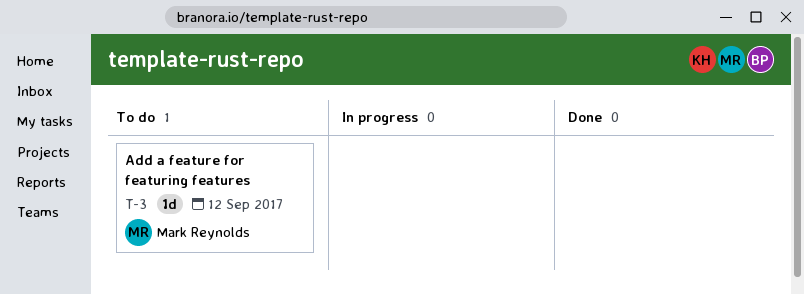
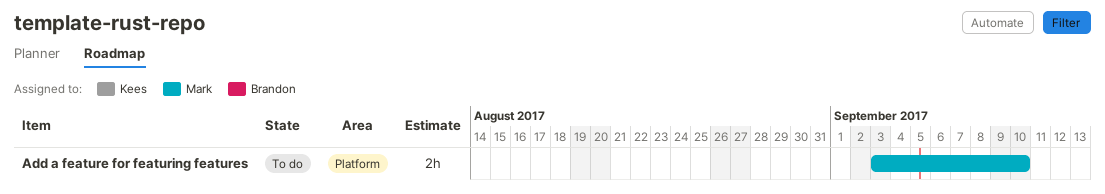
Add a feature for featuring features, estimate: 1d -> 2h
Add a feature for featuring features, due: Sep 12 -> Sep 10

